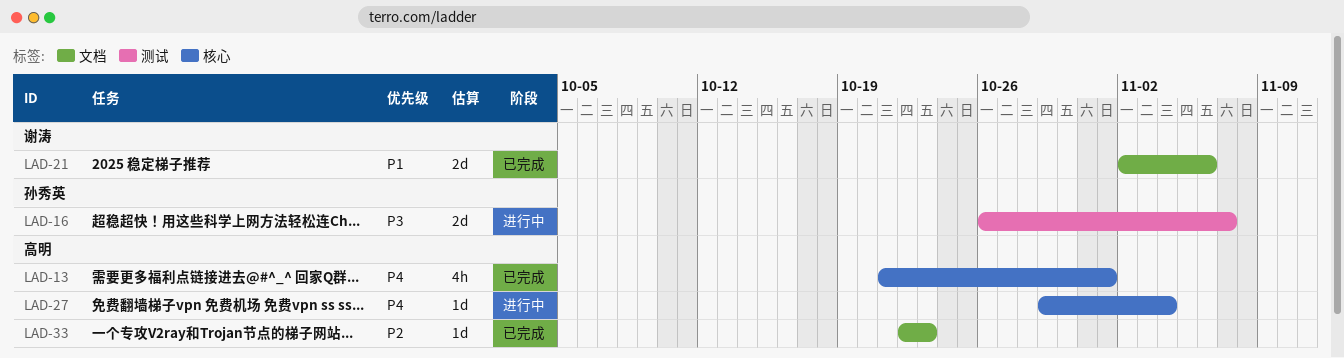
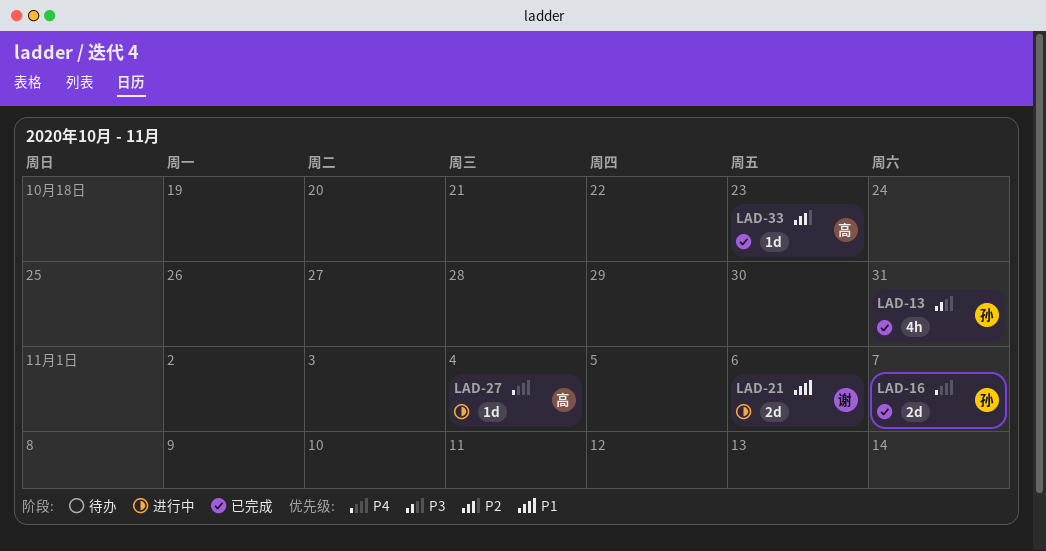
LAD-13, owner: 高明 -> 孙秀英
LAD-13, priority: P4 -> P3
LAD-13, due: Nov 1 -> Oct 31
LAD-16, status: 进行中 -> 已完成
LAD-16, priority: P3 -> P4
LAD-21, status: 已完成 -> 进行中

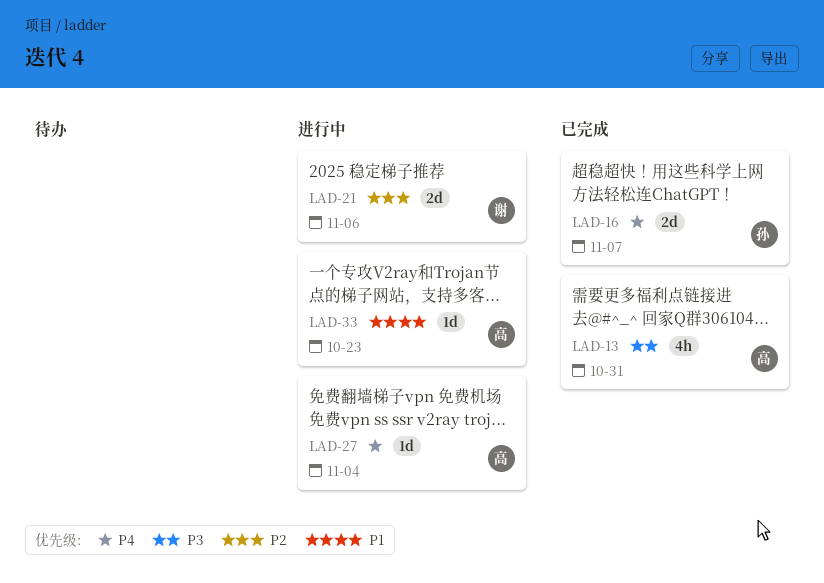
LAD-13, owner: 孙 -> 高
LAD-21, priority: P1 -> P2
LAD-33, status: 已完成 -> 进行中
LAD-33, priority: P2 -> P1

